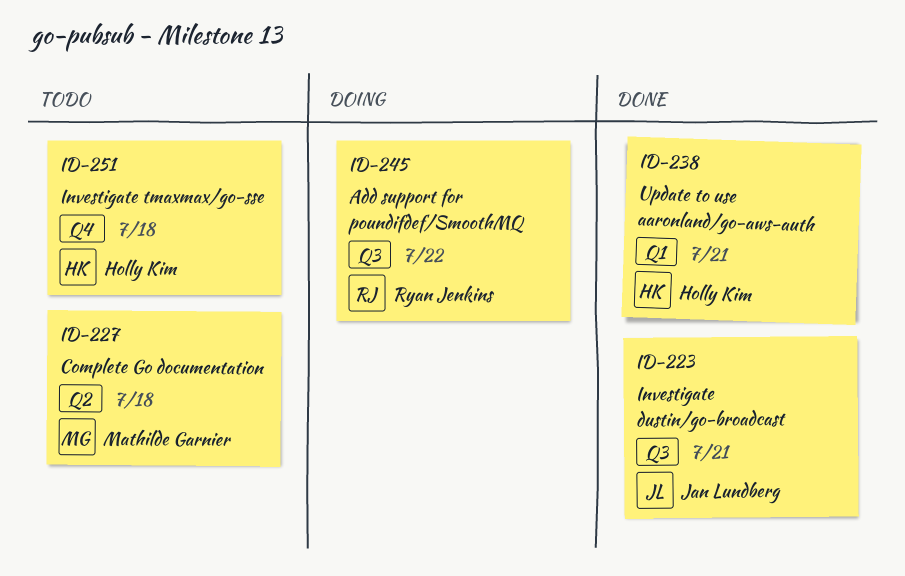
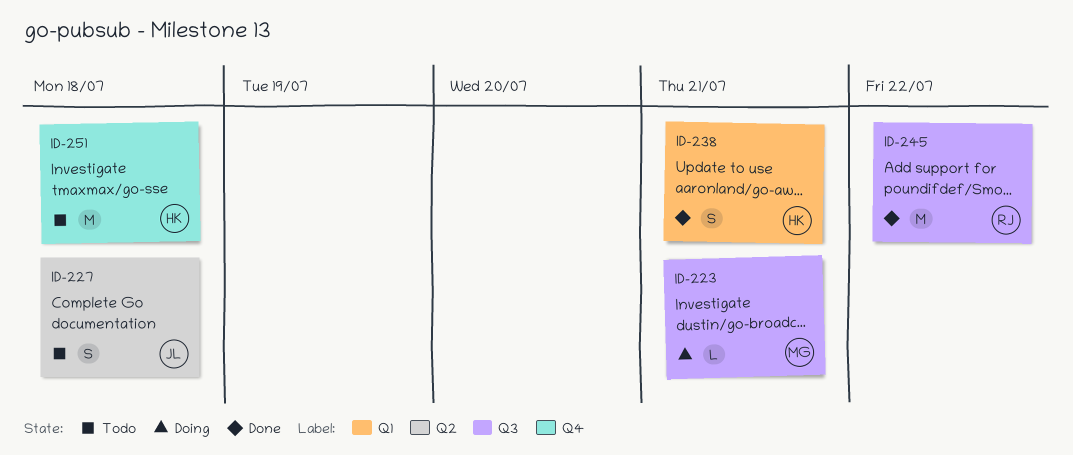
ID-223, status: Done -> Doing
ID-223, owner: Jan Lundberg -> Mathilde Garnier
ID-227, owner: Mathilde Garnier -> Jan Lundberg
ID-245, status: Doing -> Done

